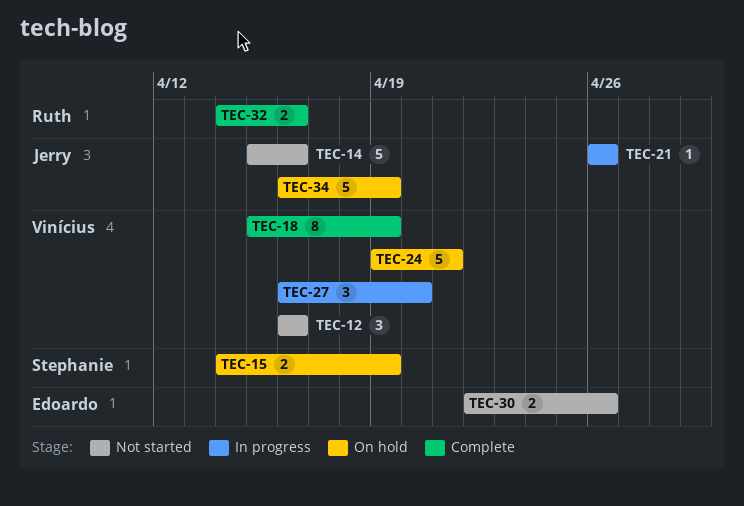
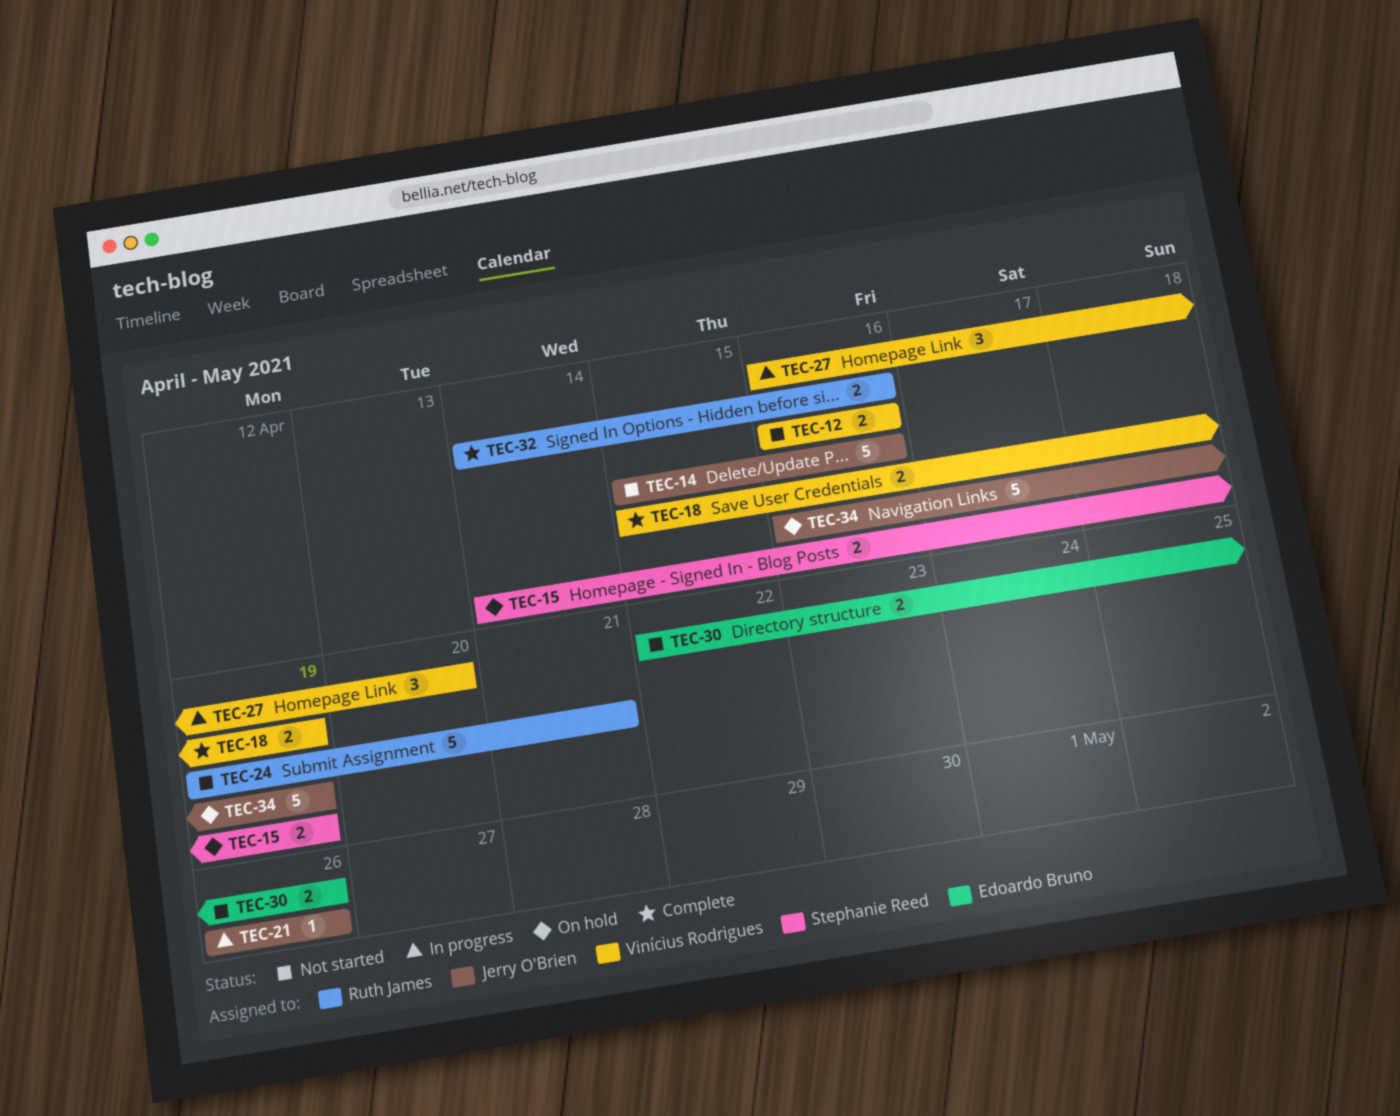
TEC-12, estimate: 3 -> 2
TEC-18, estimate: 8 -> 2
TEC-24, status: On hold -> Not started
TEC-24, owner: Vinícius Rodrigues -> Ruth James

